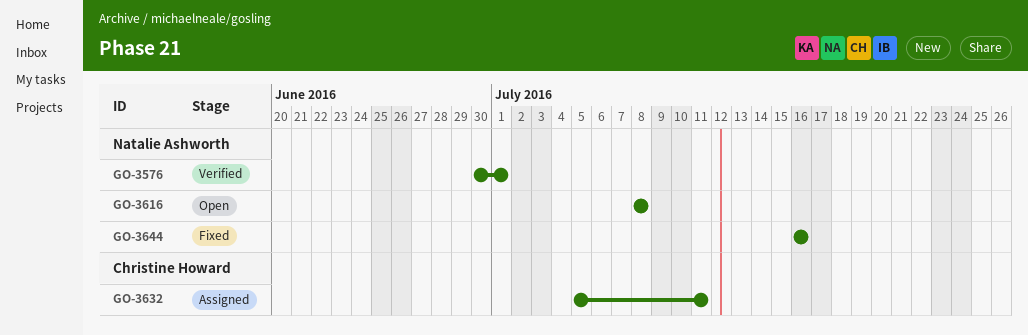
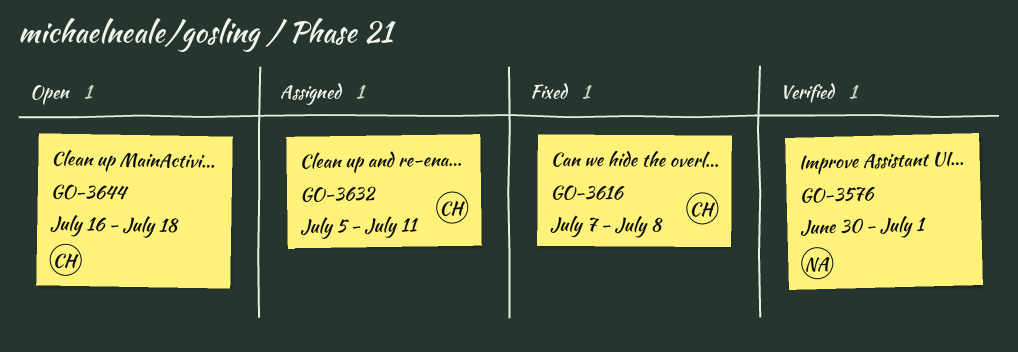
GO-3616, status: Open -> Fixed
GO-3616, owner: Natalie Ashworth -> Christine Howard
GO-3616, start: Jul 8 -> Jul 7
GO-3644, status: Fixed -> Open
GO-3644, owner: Natalie Ashworth -> Christine Howard
GO-3644, due: Jul 16 -> Jul 18

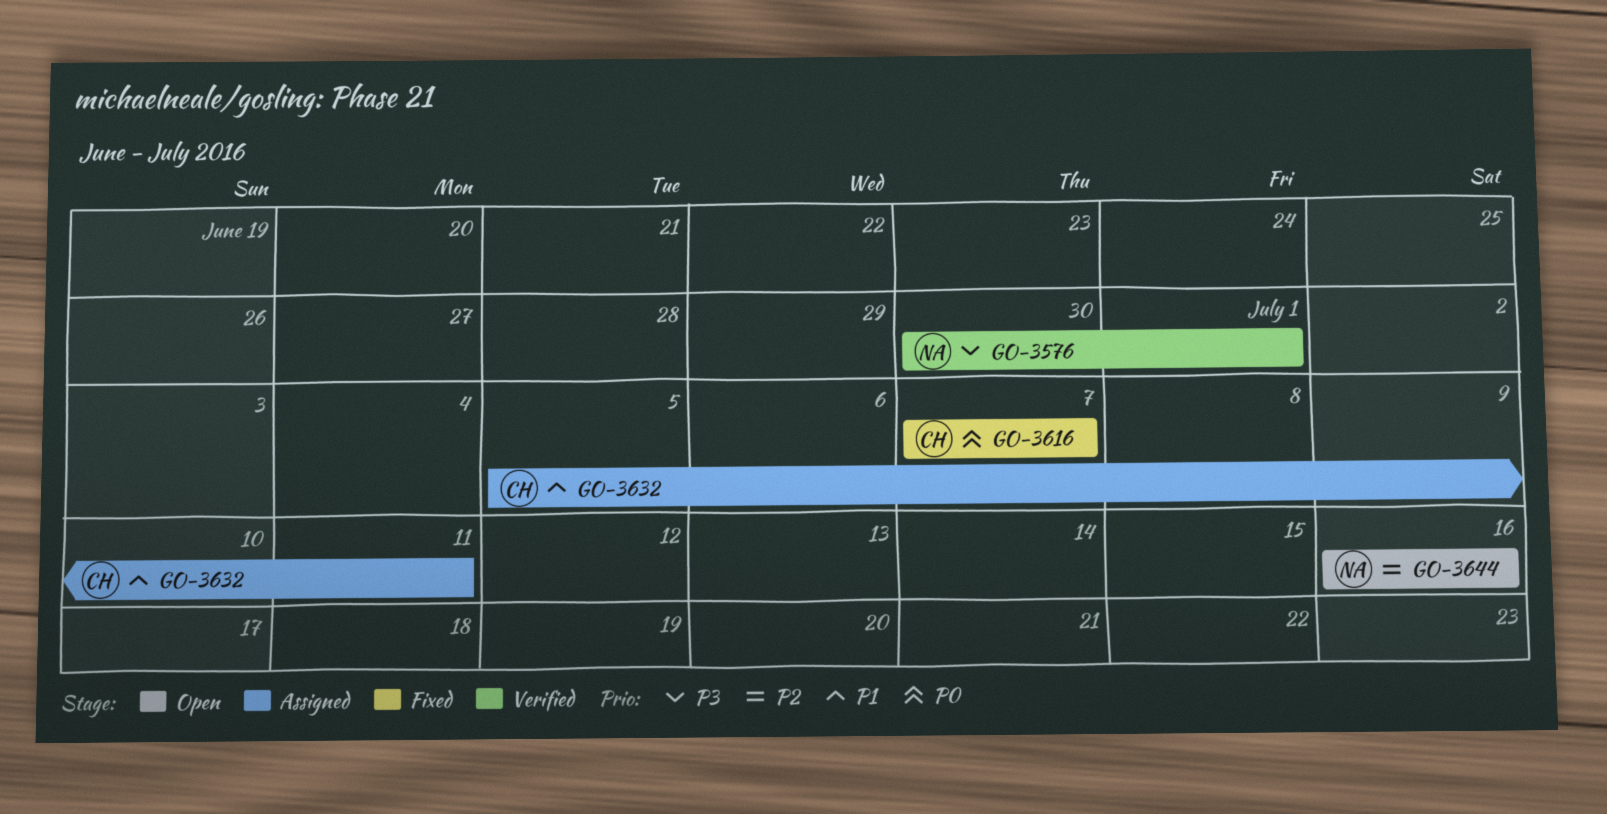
GO-3616, due: Jul 8 -> Jul 7
GO-3644, owner: CH -> NA
GO-3644, due: Jul 18 -> Jul 16

